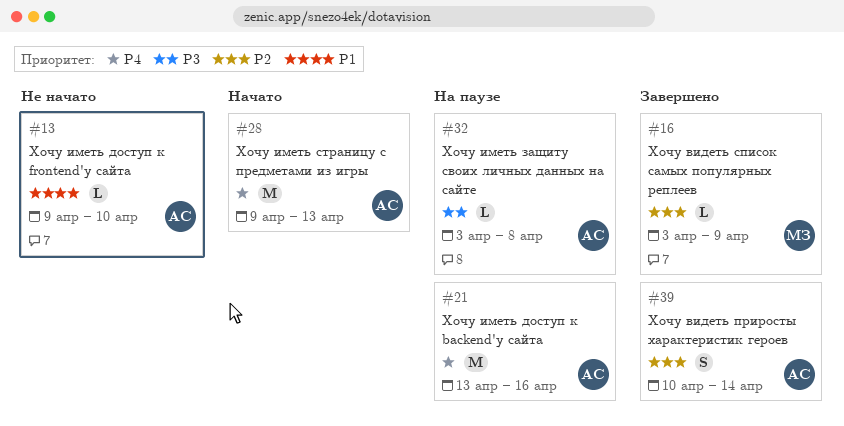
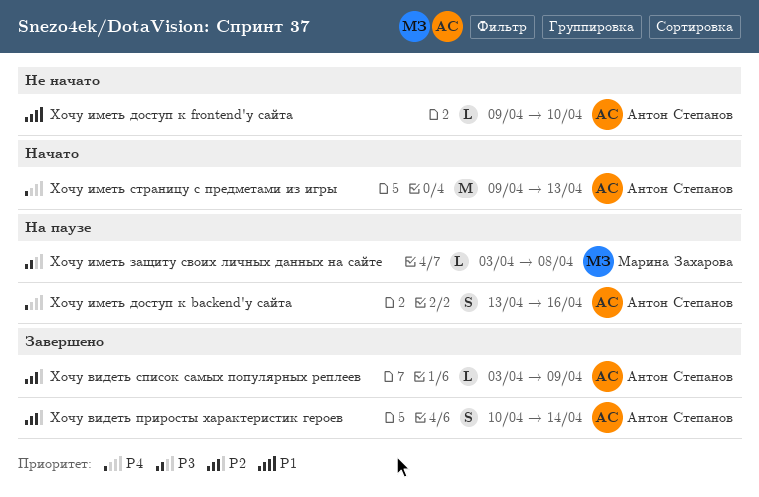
Хочу видеть список самых популярных реплеев, owner: Марина Захарова -> Антон Степанов
Хочу иметь доступ к backend'у сайта, estimate: M -> S
Хочу иметь защиту своих личных данных на сайте, owner: Антон Степанов -> Марина Захарова

